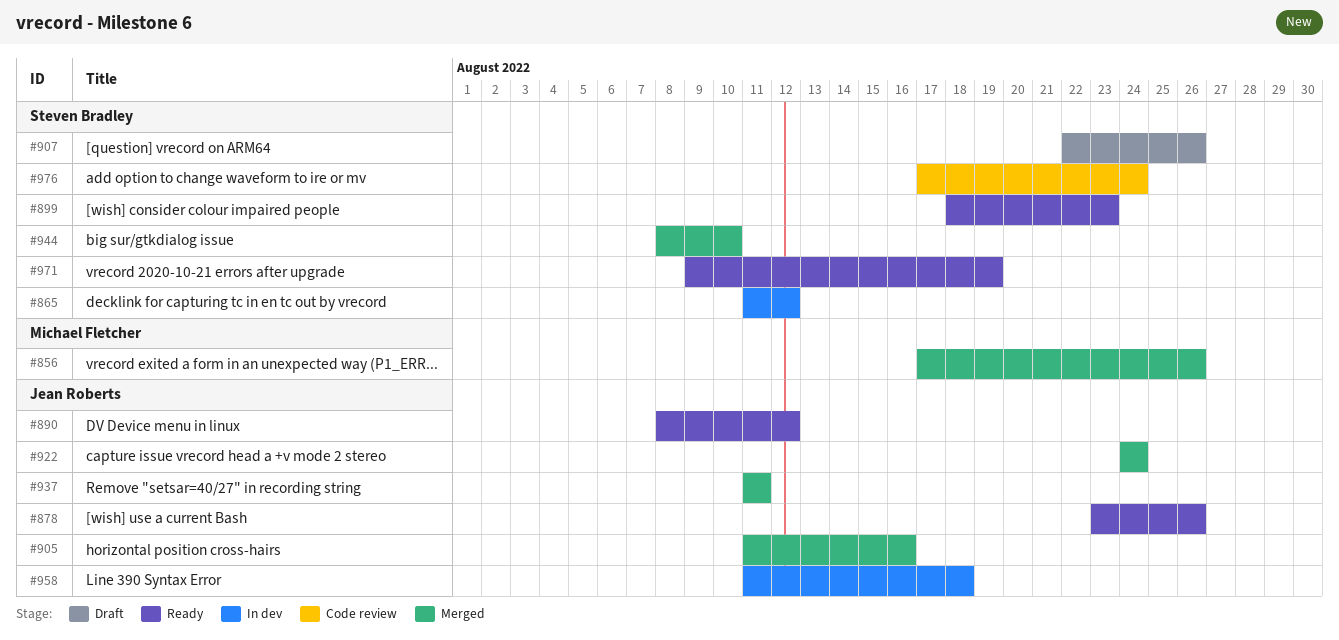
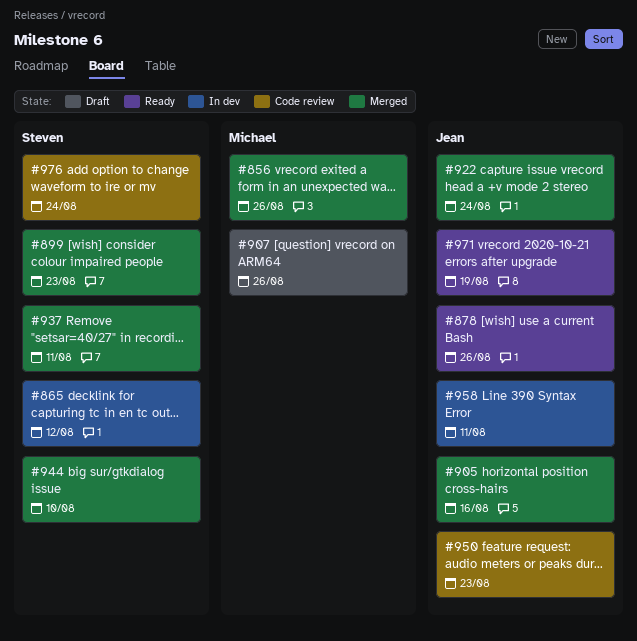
#890: present -> none
#899, status: Ready -> Merged
#907, owner: Steven Bradley -> Michael Fletcher
#937, owner: Jean Roberts -> Steven Bradley
#950: none -> present
#958, due: Aug 18 -> Aug 11
#971, owner: Steven Bradley -> Jean Roberts

